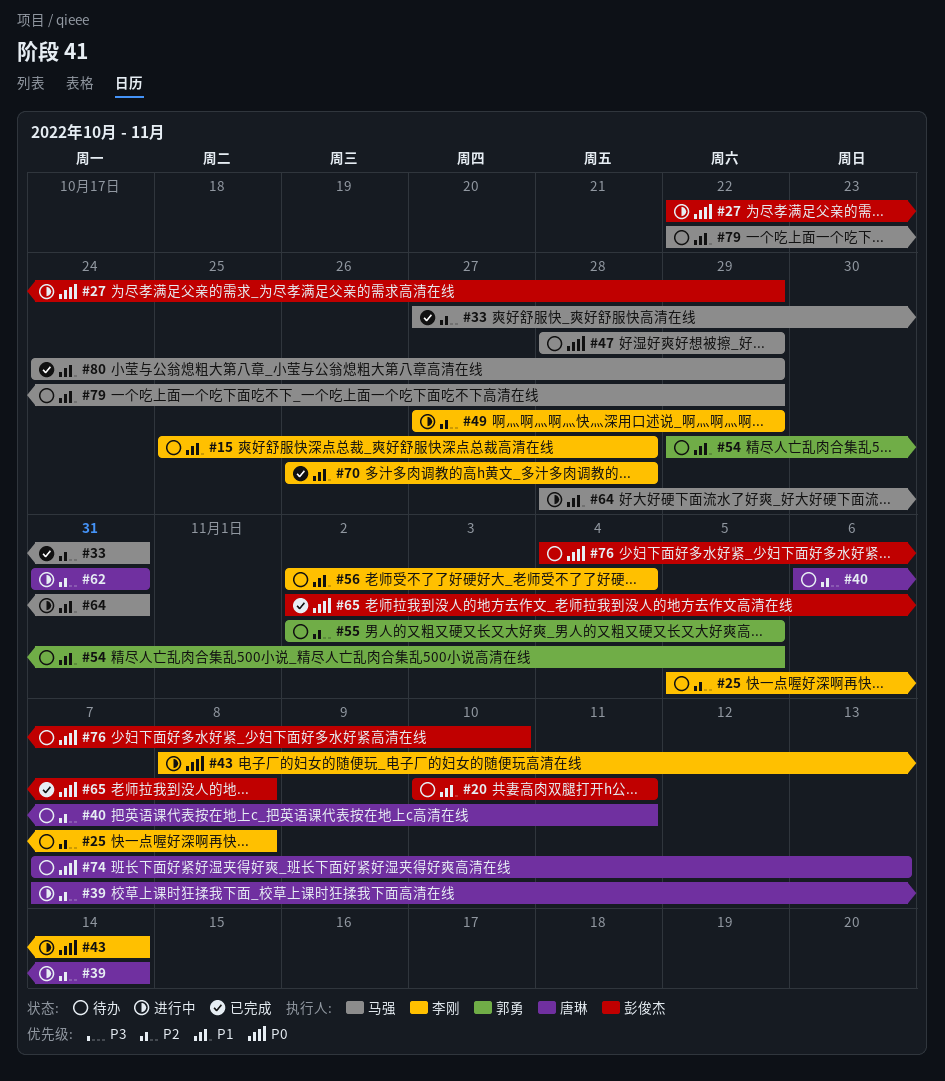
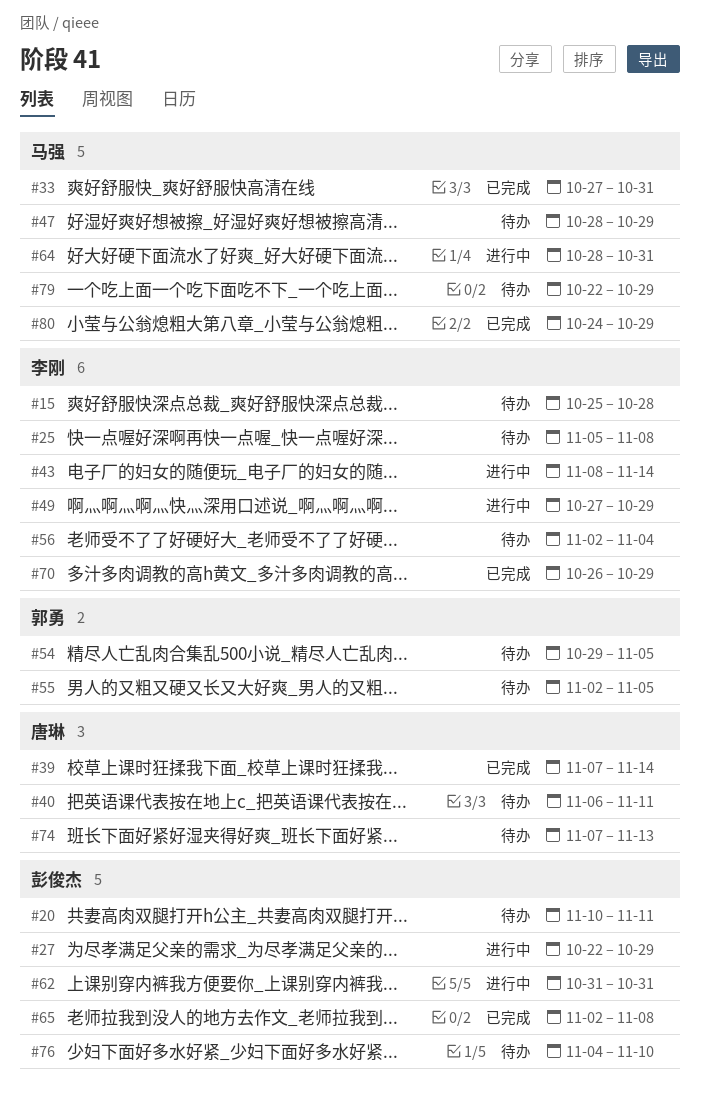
#39, status: 进行中 -> 已完成
#62, owner: 唐琳 -> 彭俊杰
#70, due: Oct 28 -> Oct 29

